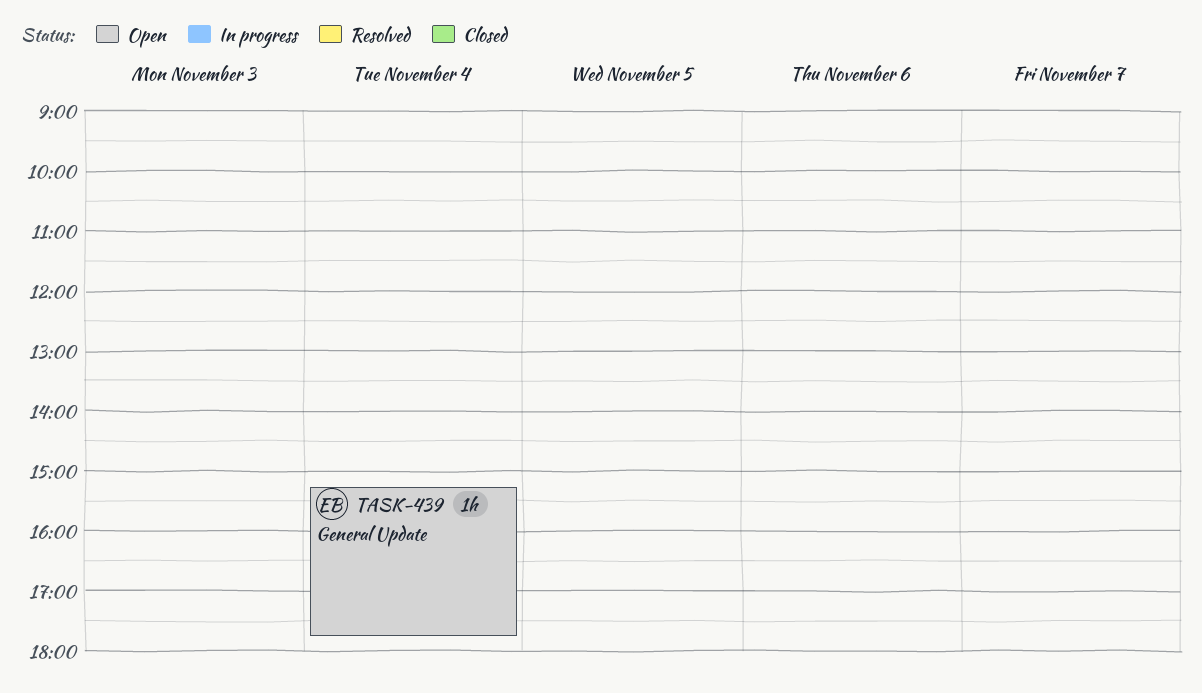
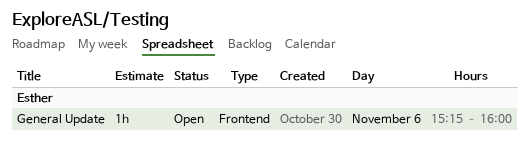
General Update, day: Nov 4 -> Nov 6
General Update, ends: 17:45 -> 16:00

